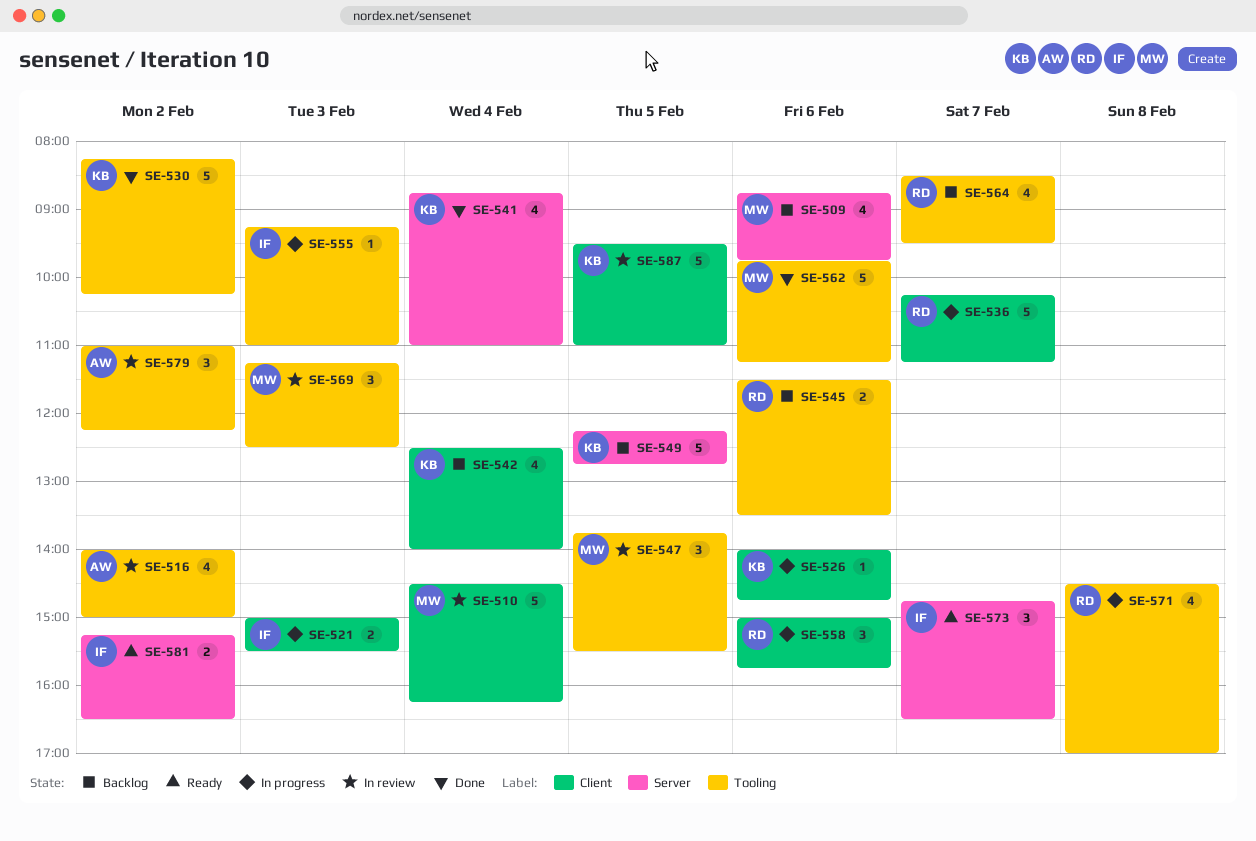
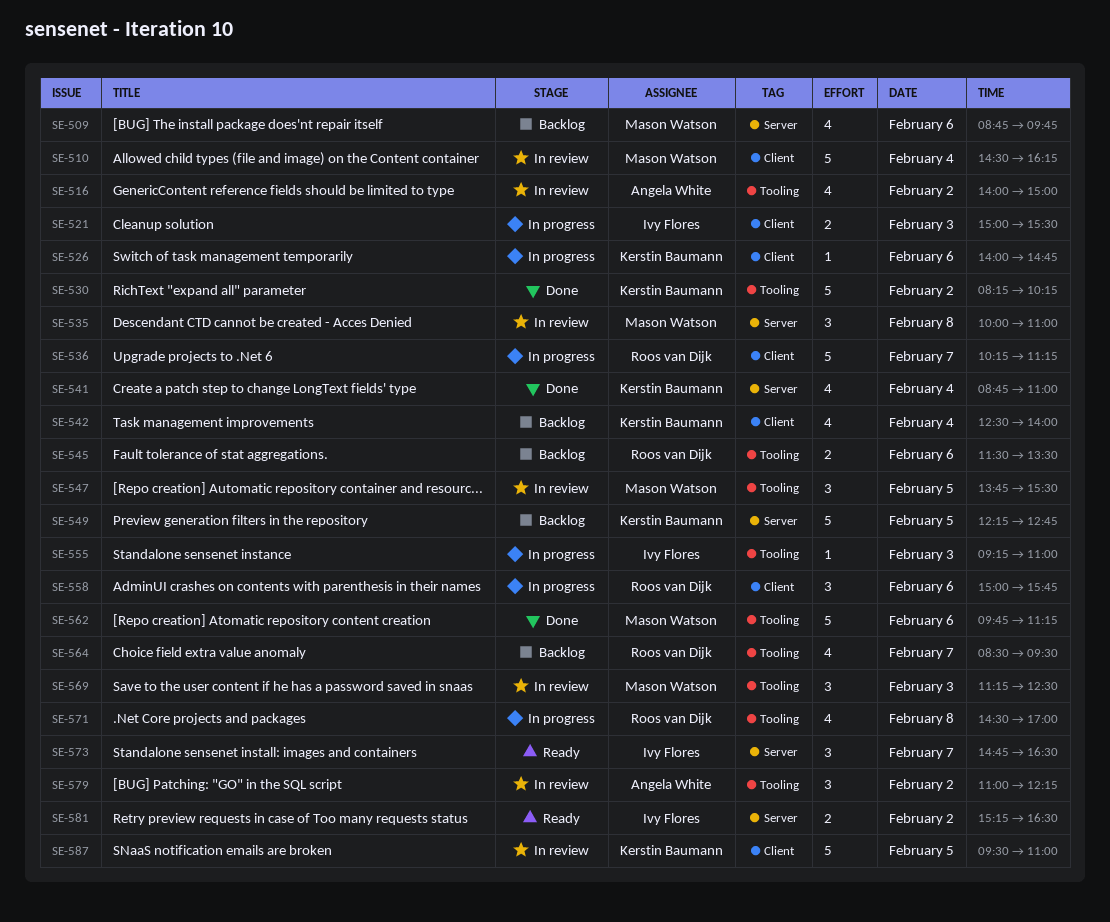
SE-535: none -> present

